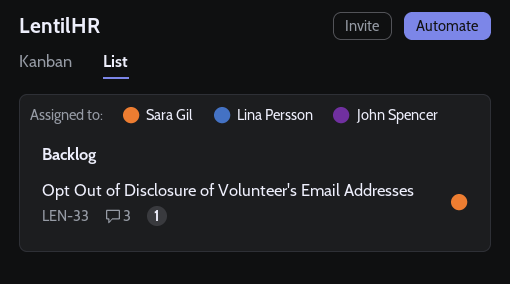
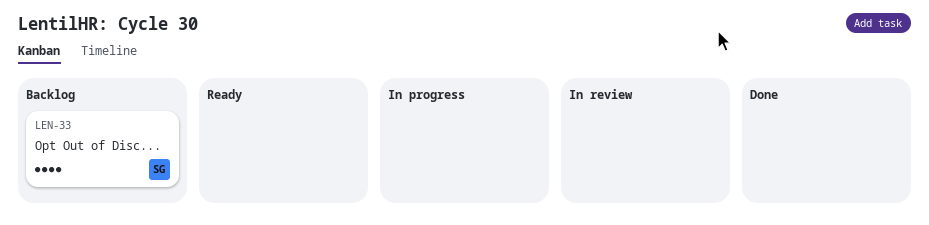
LEN-33, estimate: 1 -> 4

